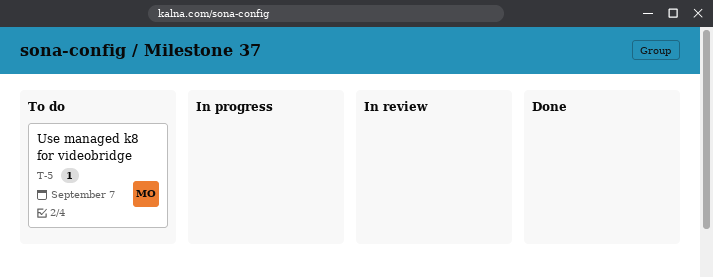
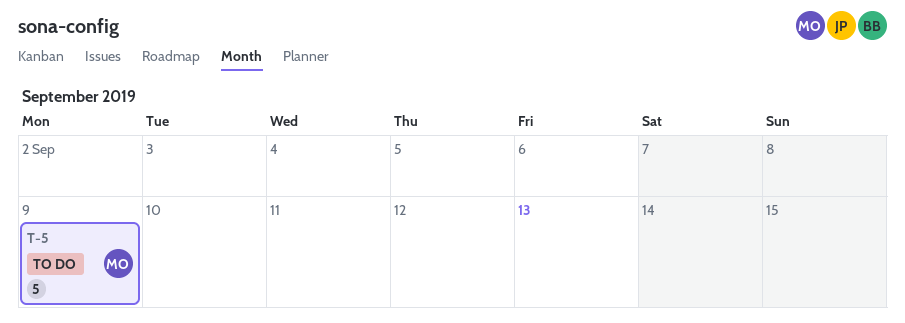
T-5, estimate: 1 -> 5
T-5, due: Sep 7 -> Sep 9

